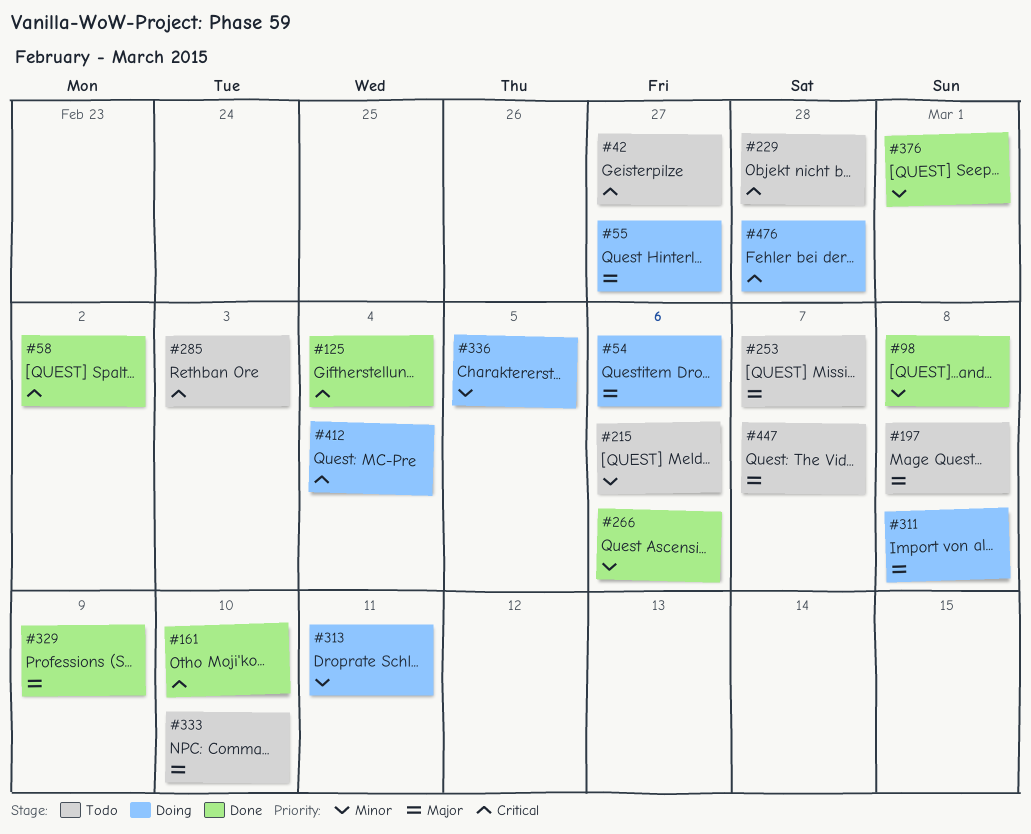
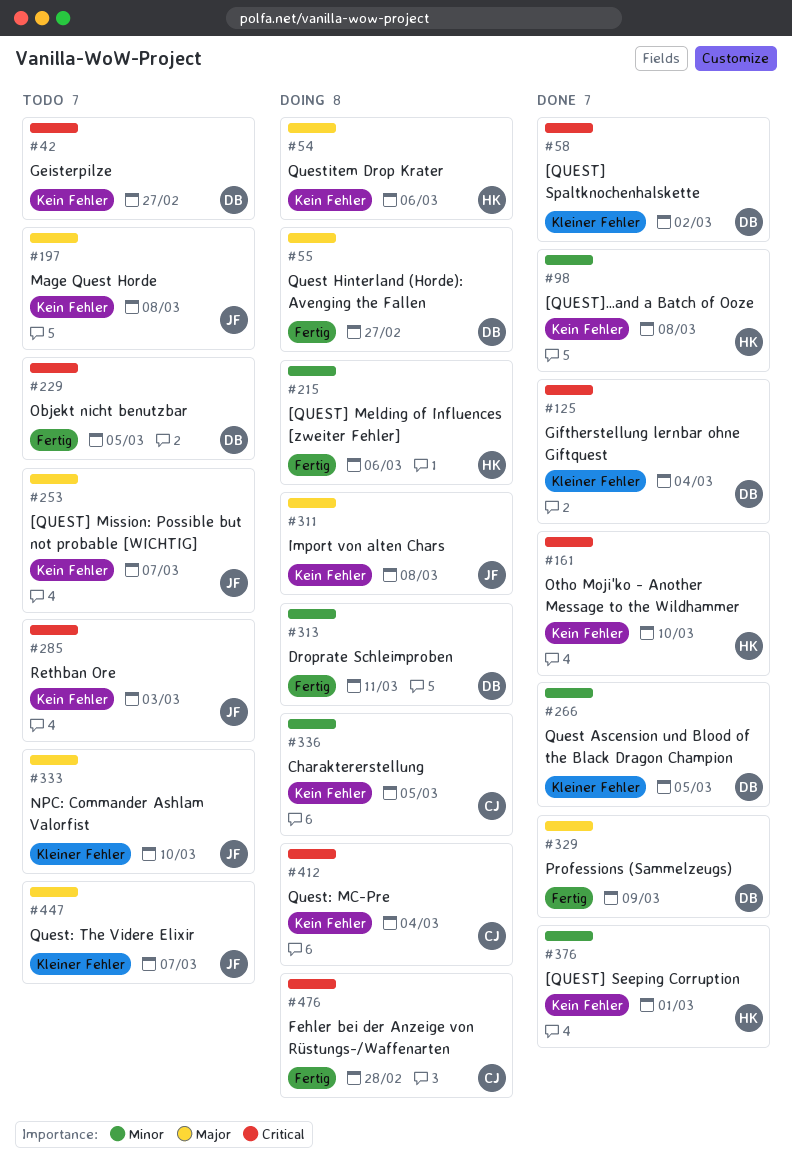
#215, status: Todo -> Doing
#229, due: Feb 28 -> Mar 5
#266, due: Mar 6 -> Mar 5

